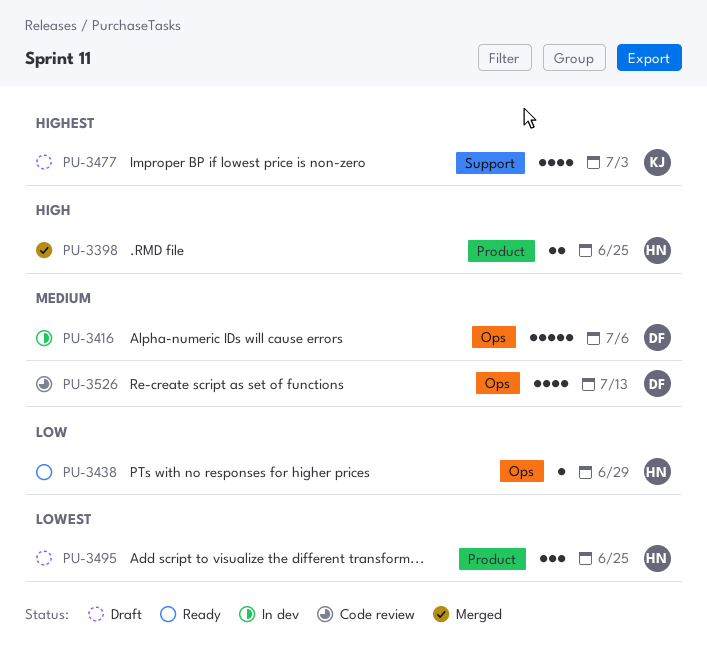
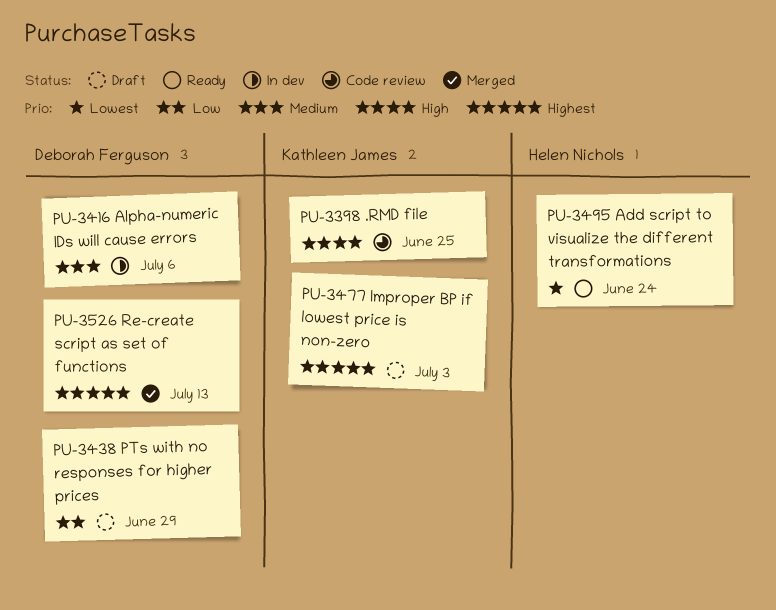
PU-3398, status: Merged -> Code review
PU-3398, owner: Helen Nichols -> Kathleen James
PU-3438, status: Ready -> Draft
PU-3438, owner: Helen Nichols -> Deborah Ferguson
PU-3495, status: Draft -> Ready
PU-3495, due: Jun 25 -> Jun 24
PU-3526, status: Code review -> Merged
PU-3526, priority: Medium -> Highest

